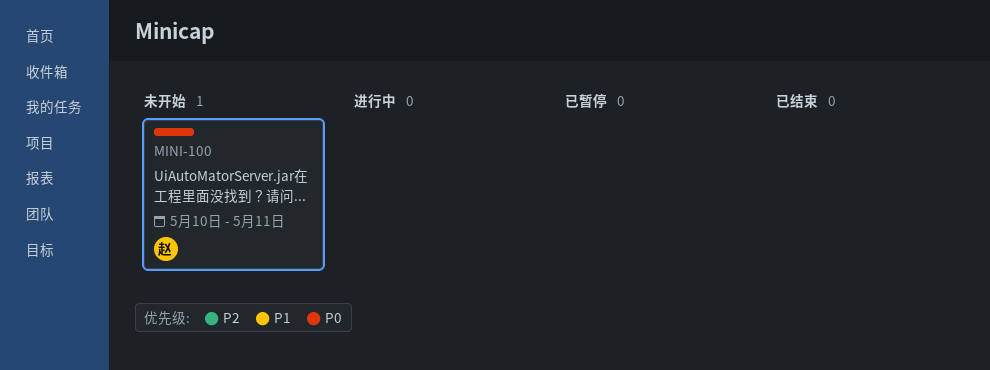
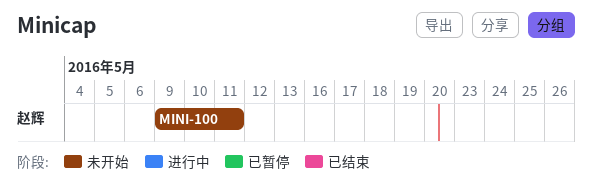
MINI-100, start: May 10 -> May 9

